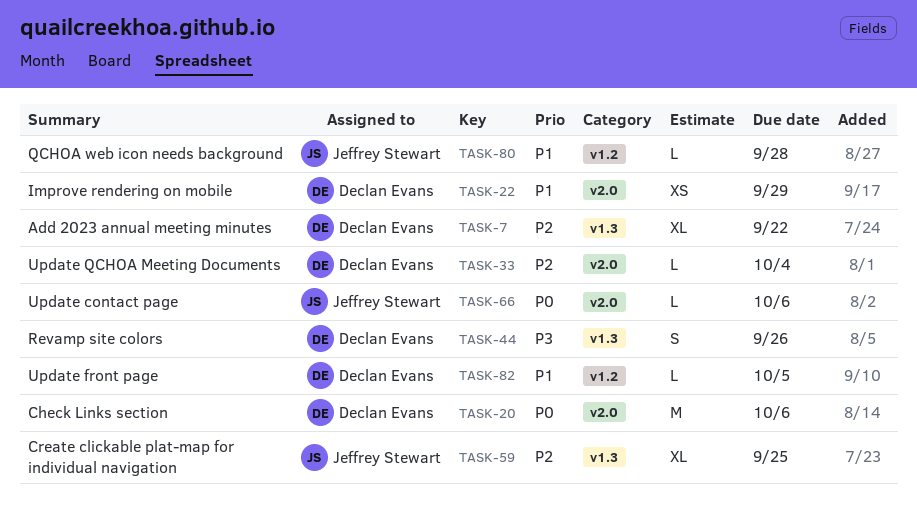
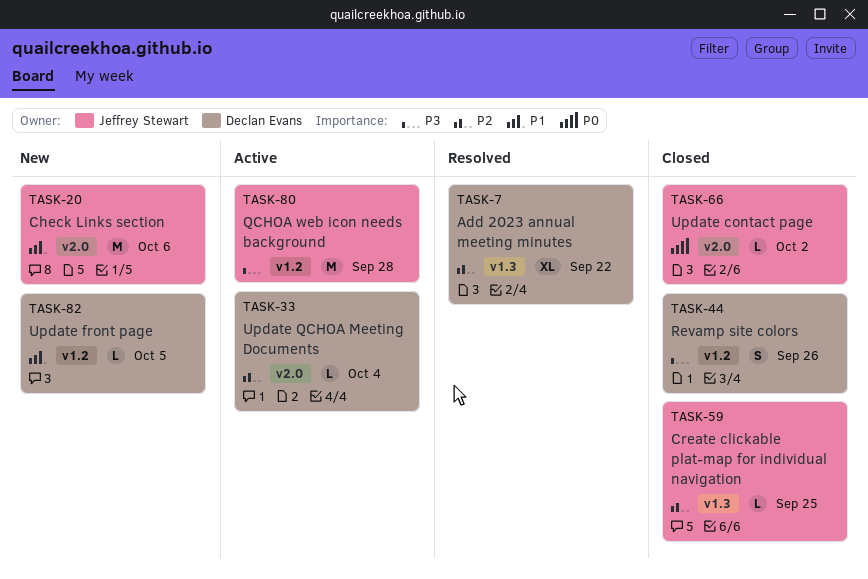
TASK-20, owner: Declan Evans -> Jeffrey Stewart
TASK-20, priority: P0 -> P1
TASK-22: present -> none
TASK-44, label: v1.3 -> v1.2
TASK-59, estimate: XL -> L
TASK-66, due: Oct 6 -> Oct 2
TASK-80, priority: P1 -> P3
TASK-80, estimate: L -> M

